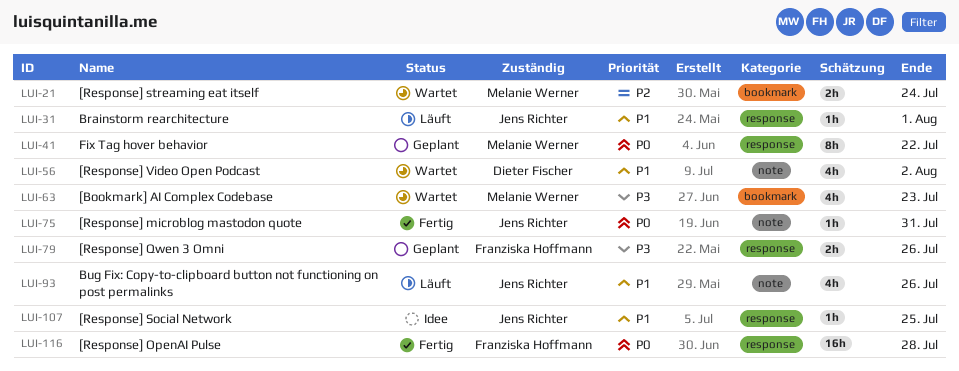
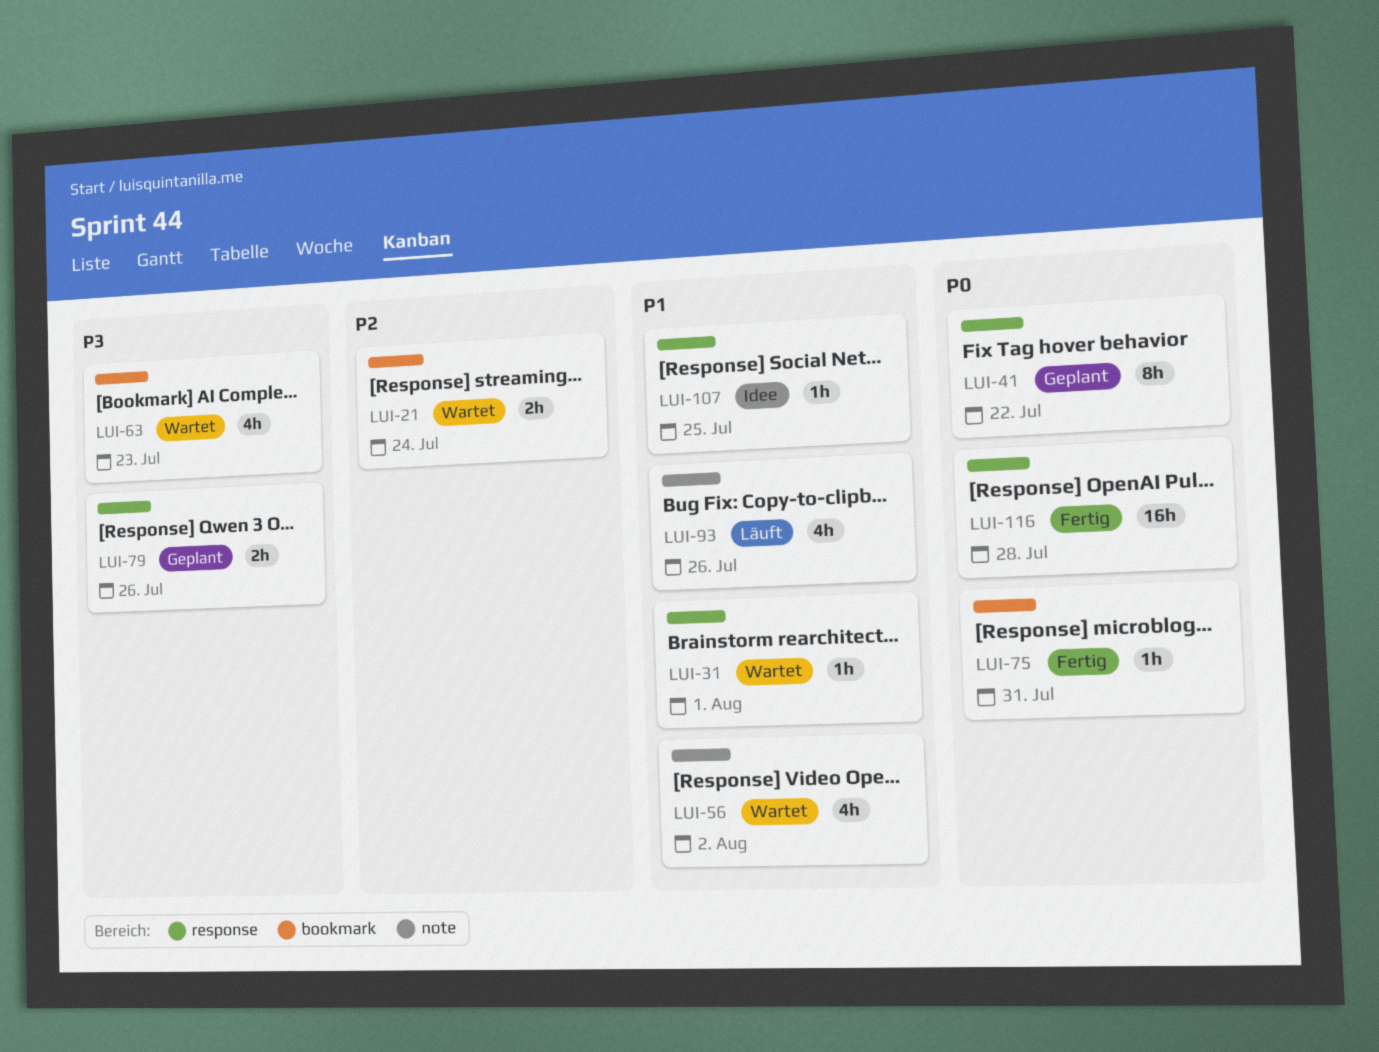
LUI-31, status: Läuft -> Wartet
LUI-75, label: note -> bookmark

